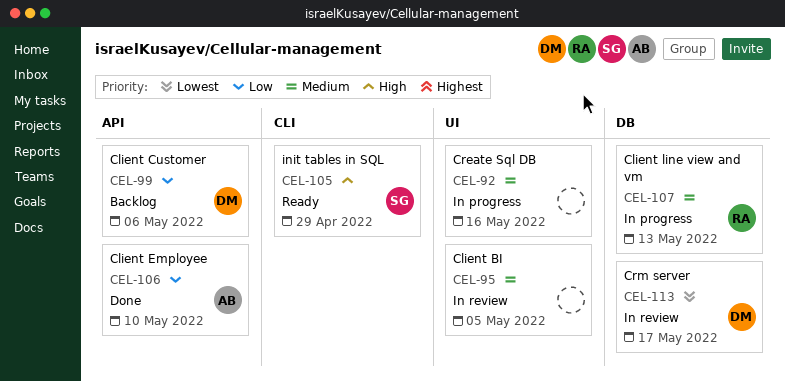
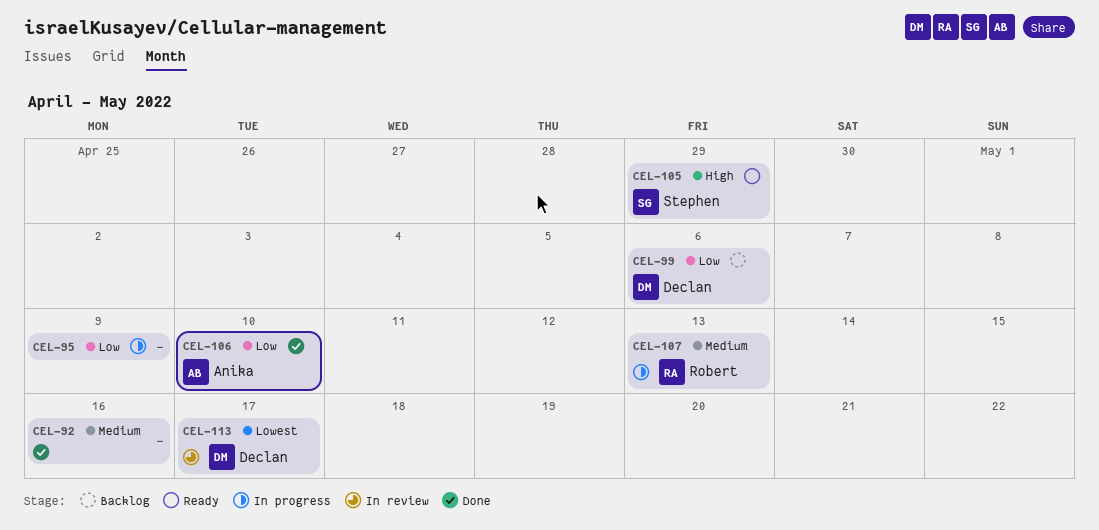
CEL-92, status: In progress -> Done
CEL-95, status: In review -> In progress
CEL-95, priority: Medium -> Low
CEL-95, due: May 5 -> May 9

